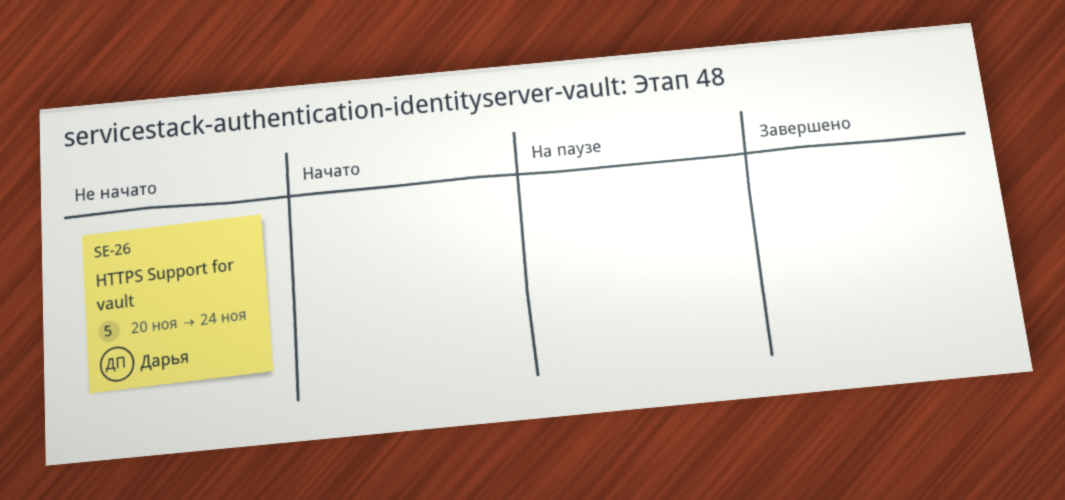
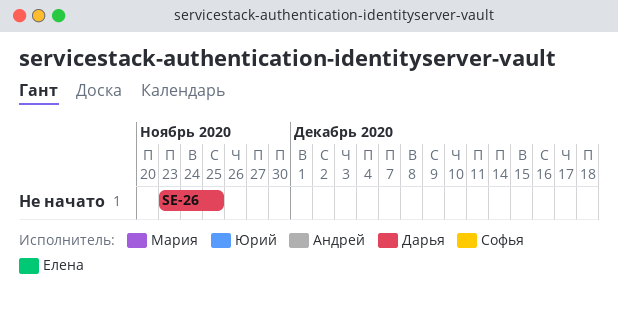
SE-26, start: Nov 20 -> Nov 23
SE-26, due: Nov 24 -> Nov 25

